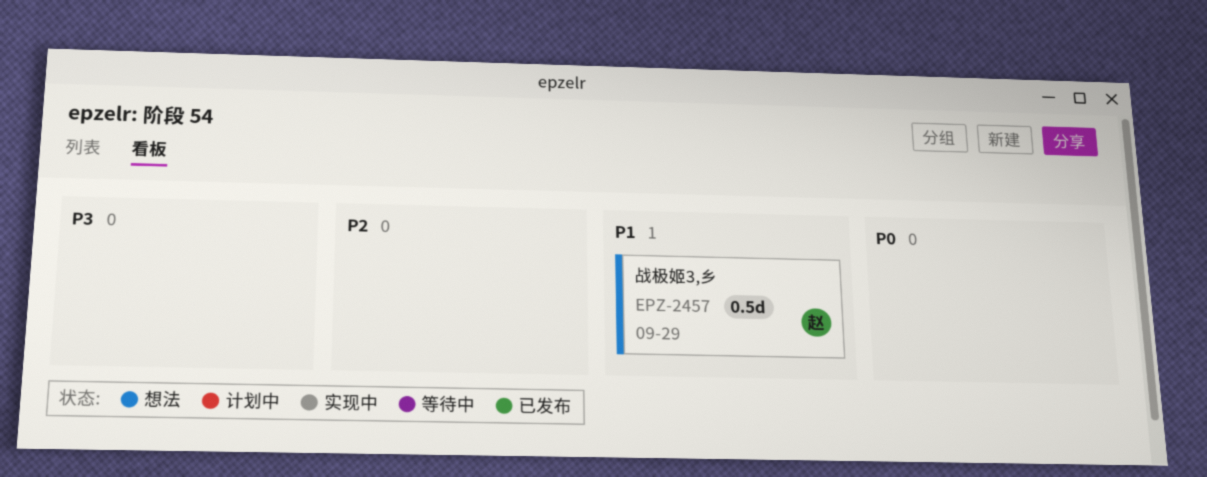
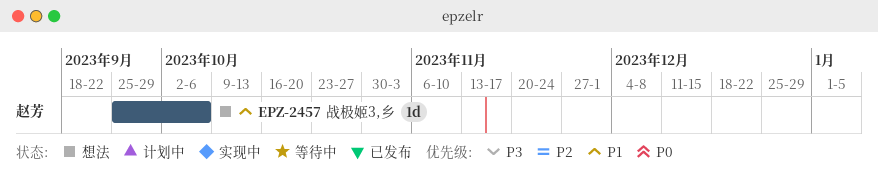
EPZ-2457, estimate: 0.5d -> 1d
EPZ-2457, due: Sep 29 -> Oct 6

